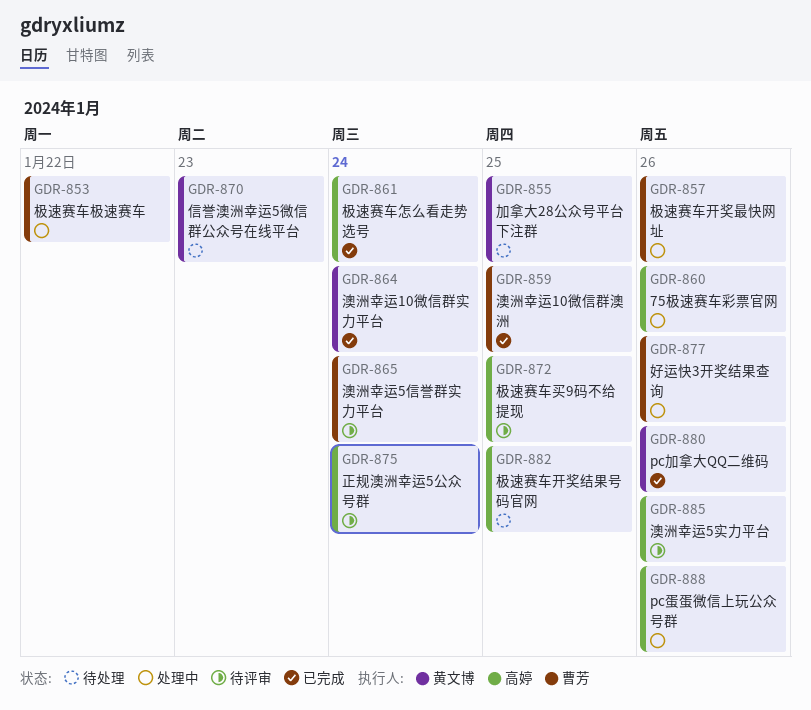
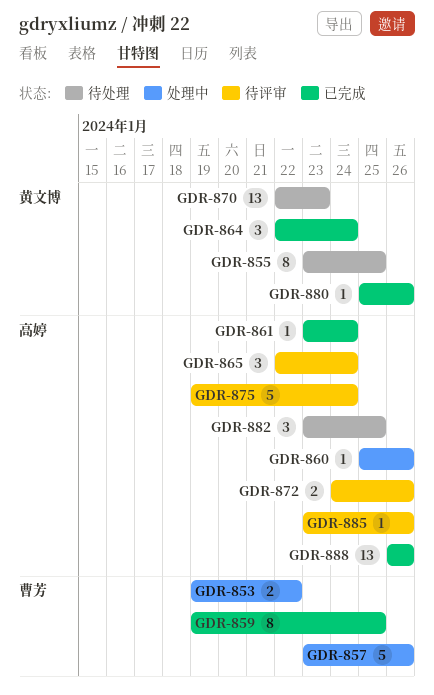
GDR-865, owner: 曹芳 -> 高婷
GDR-872, due: Jan 25 -> Jan 26
GDR-877: present -> none
GDR-888, status: 处理中 -> 已完成

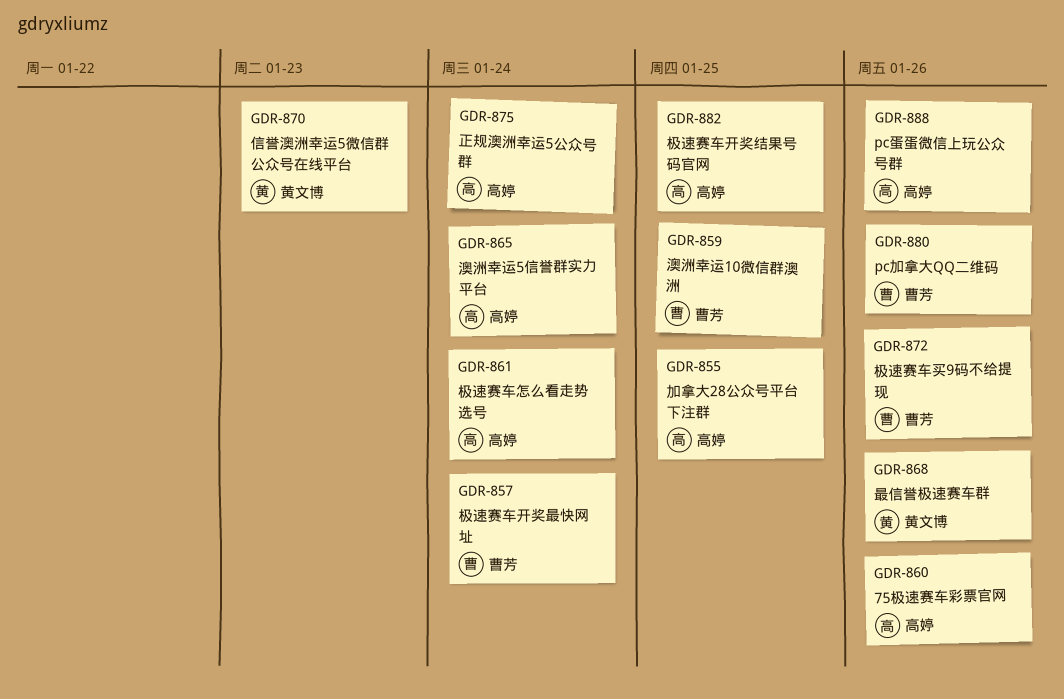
GDR-853: present -> none
GDR-855, owner: 黄文博 -> 高婷
GDR-857, due: Jan 26 -> Jan 24
GDR-864: present -> none
GDR-868: none -> present
GDR-872, owner: 高婷 -> 曹芳
GDR-880, owner: 黄文博 -> 曹芳
GDR-885: present -> none

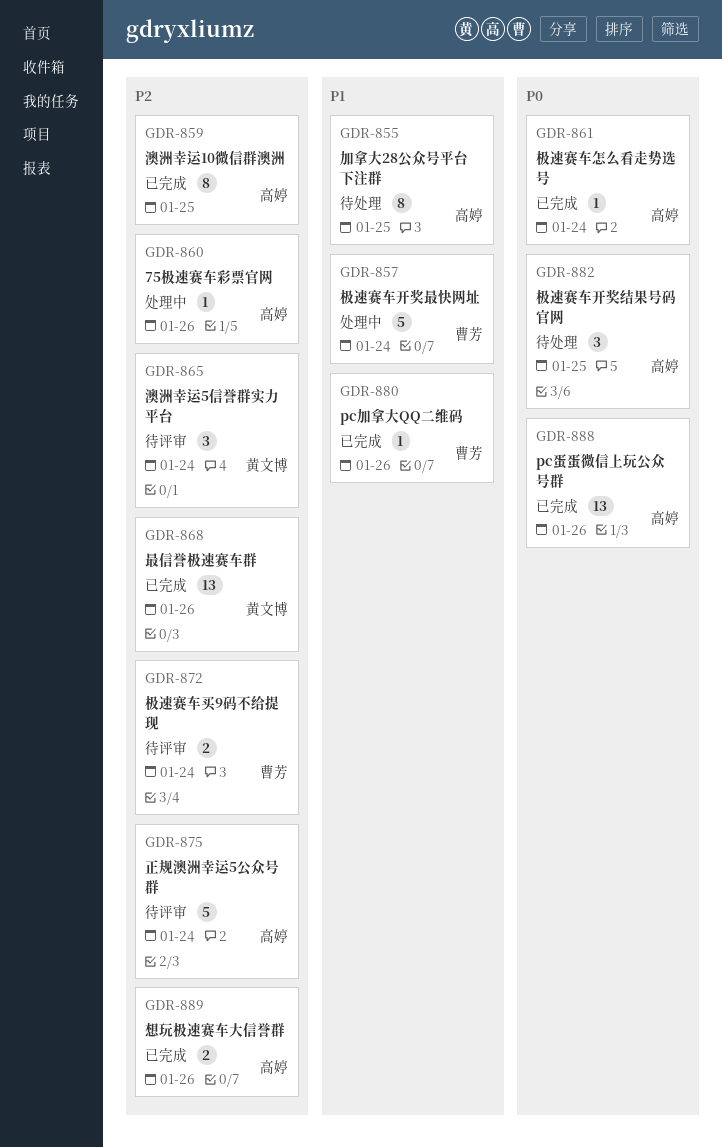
GDR-859, owner: 曹芳 -> 高婷
GDR-865, owner: 高婷 -> 黄文博
GDR-870: present -> none
GDR-872, due: Jan 26 -> Jan 24
GDR-889: none -> present

